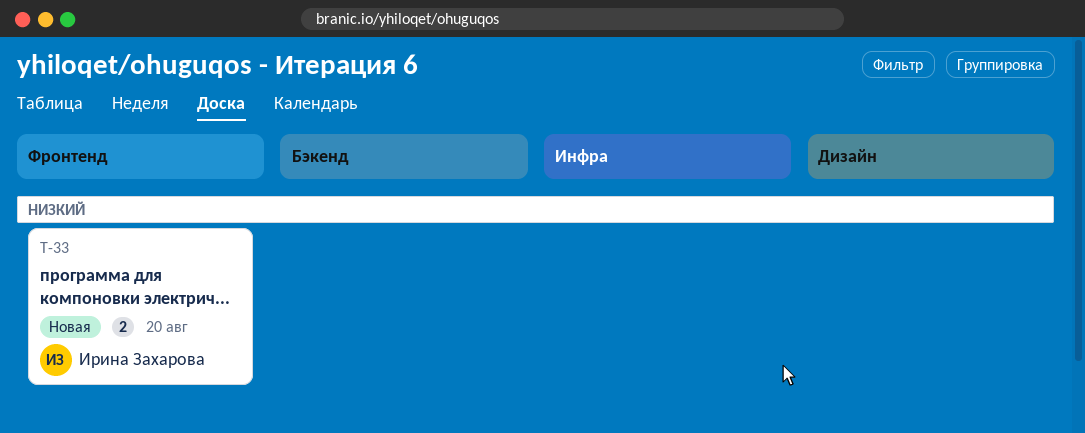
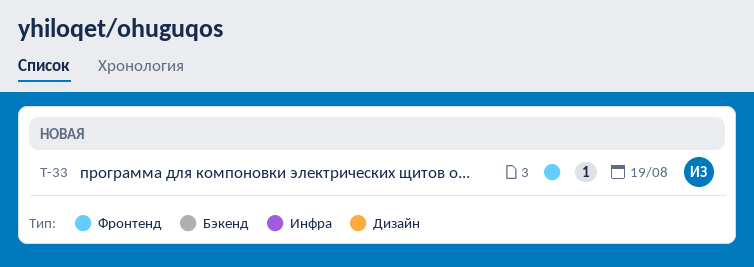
T-33, estimate: 2 -> 1
T-33, due: Aug 20 -> Aug 19

